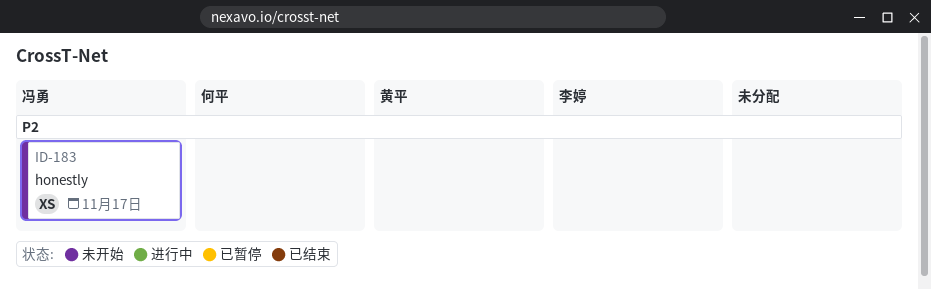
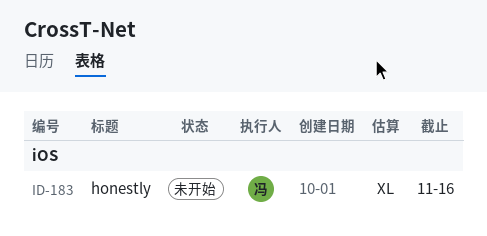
ID-183, estimate: XS -> XL
ID-183, due: Nov 17 -> Nov 16

